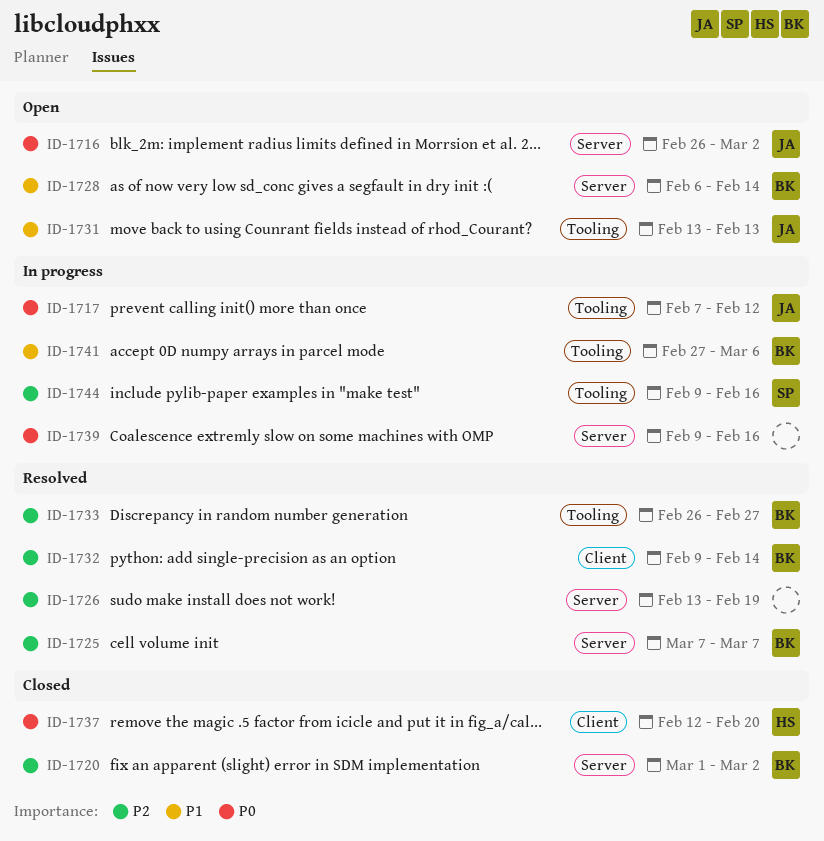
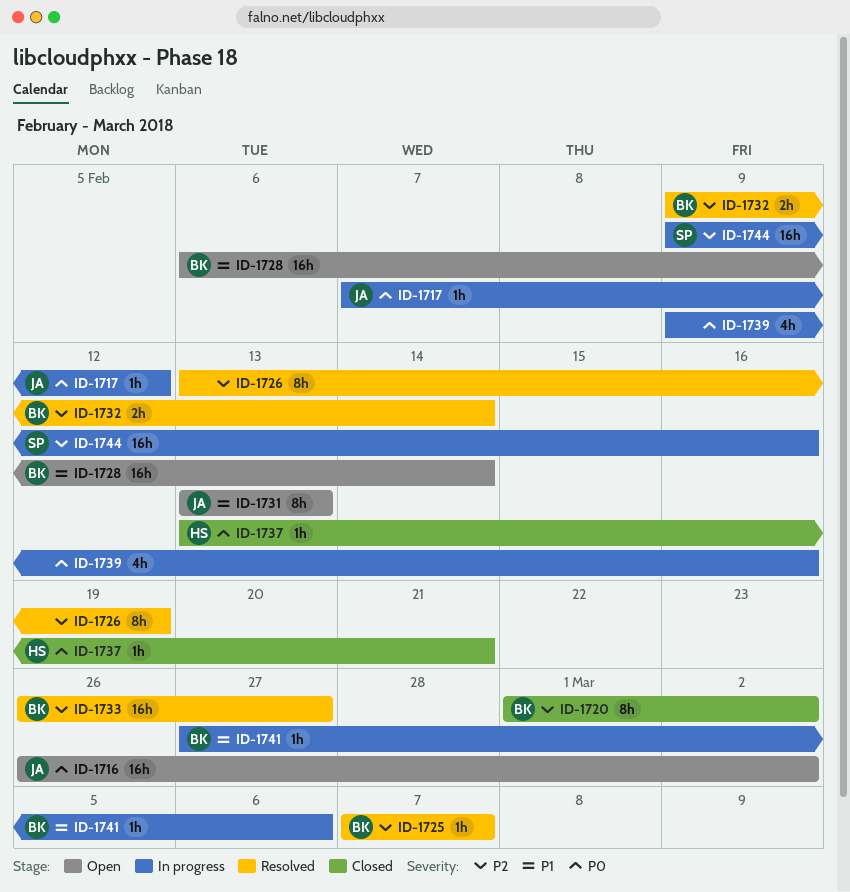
ID-1737, start: Feb 12 -> Feb 13
ID-1737, due: Feb 20 -> Feb 21

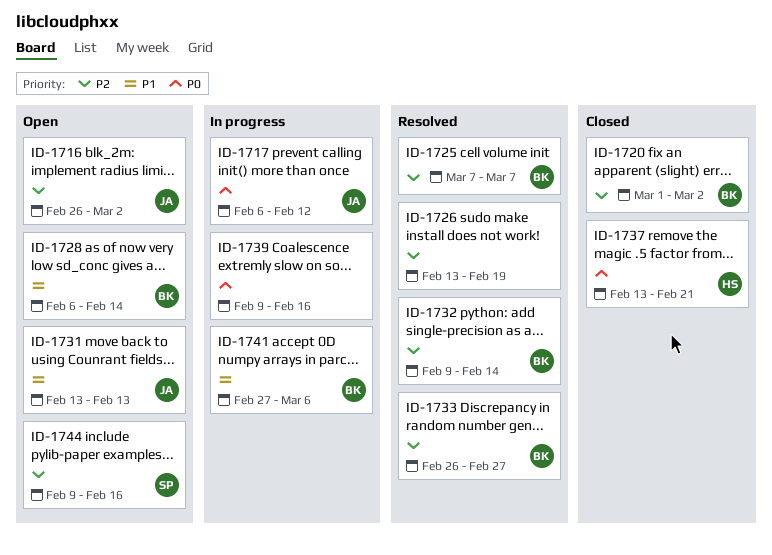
ID-1716, priority: P0 -> P2
ID-1717, start: Feb 7 -> Feb 6
ID-1744, status: In progress -> Open

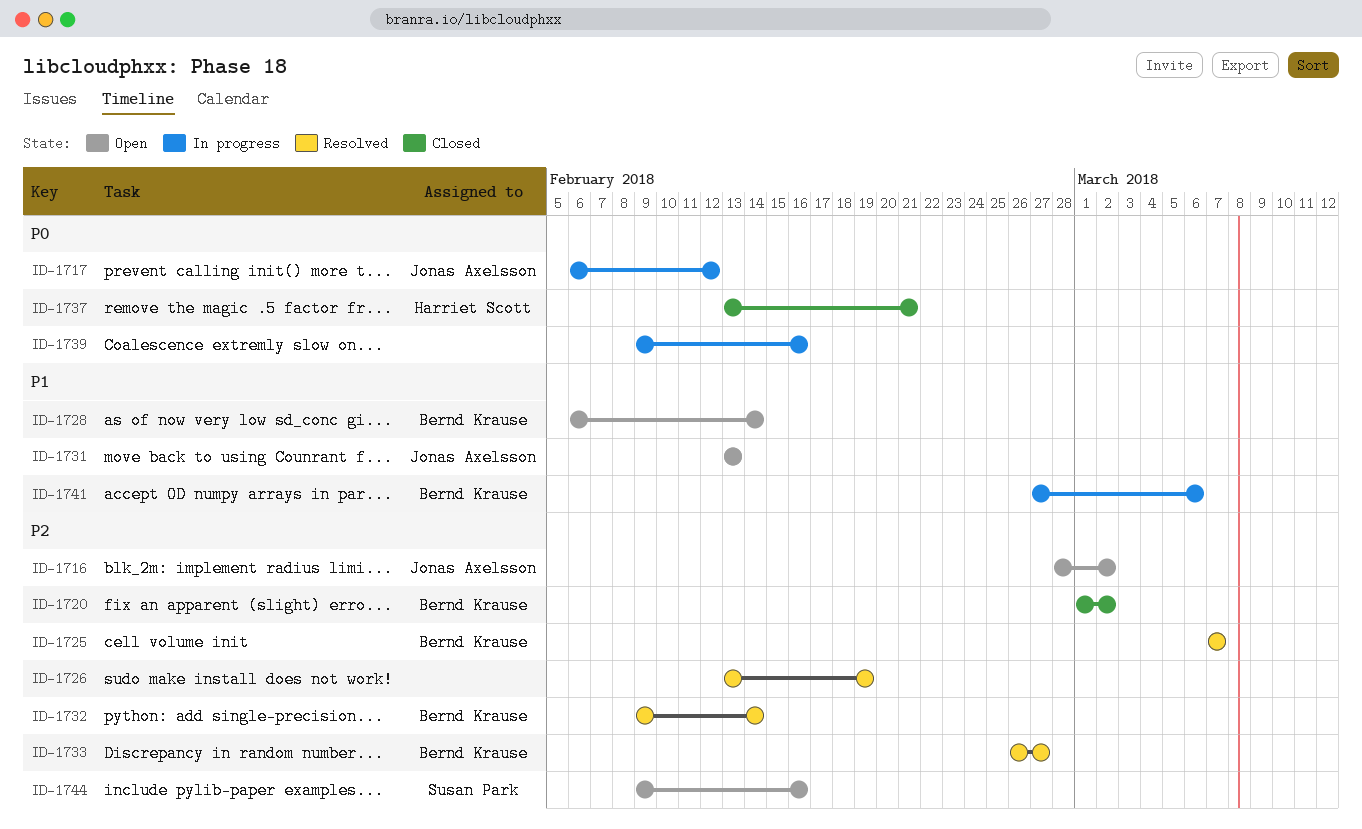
ID-1716, start: Feb 26 -> Feb 28

